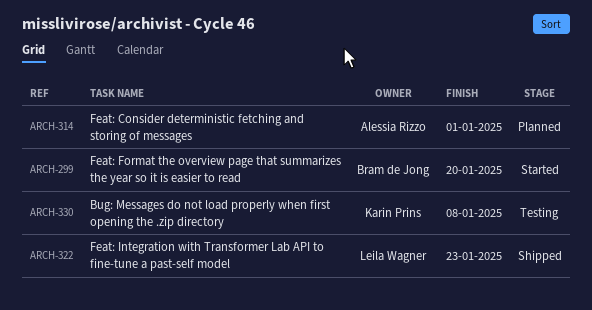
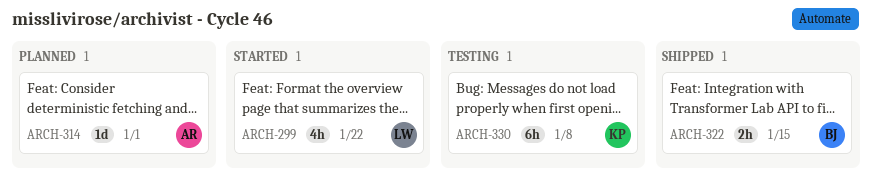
ARCH-299, owner: Bram de Jong -> Leila Wagner
ARCH-299, due: Jan 20 -> Jan 22
ARCH-322, owner: Leila Wagner -> Bram de Jong
ARCH-322, due: Jan 23 -> Jan 15

